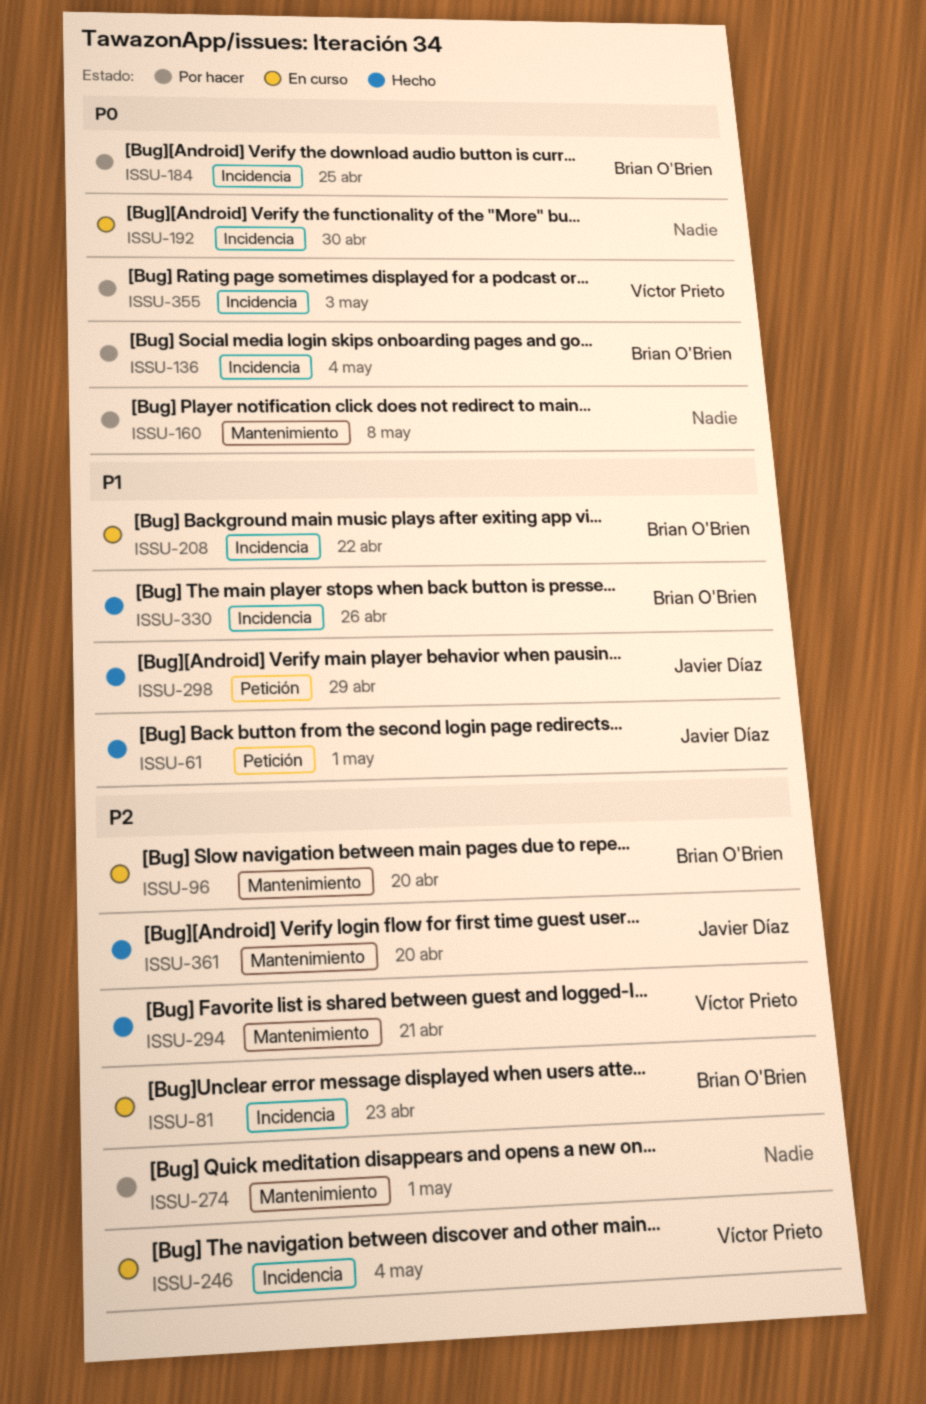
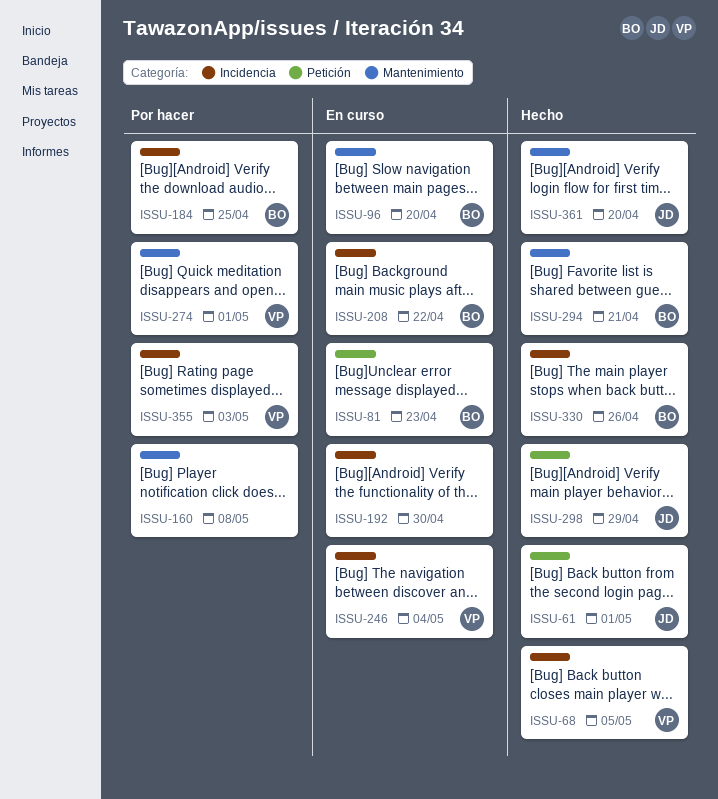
ISSU-68: none -> present
ISSU-81, label: Incidencia -> Petición
ISSU-136: present -> none
ISSU-274, owner: none -> Víctor Prieto
ISSU-294, owner: Víctor Prieto -> Brian O'Brien

